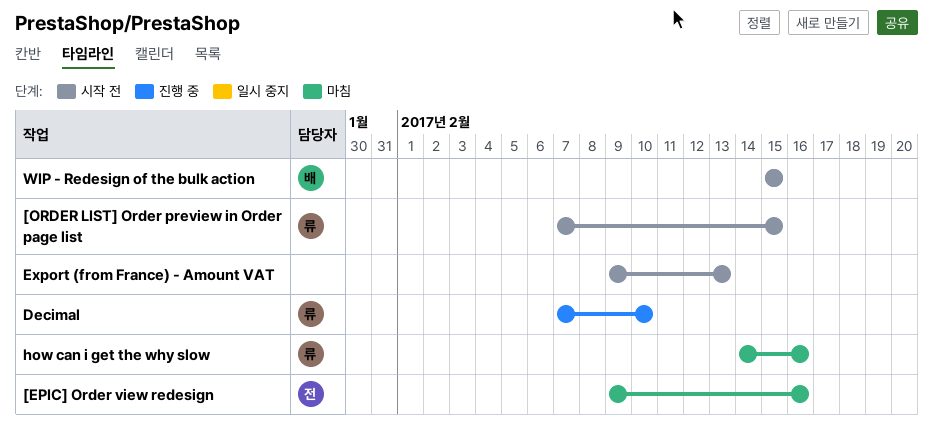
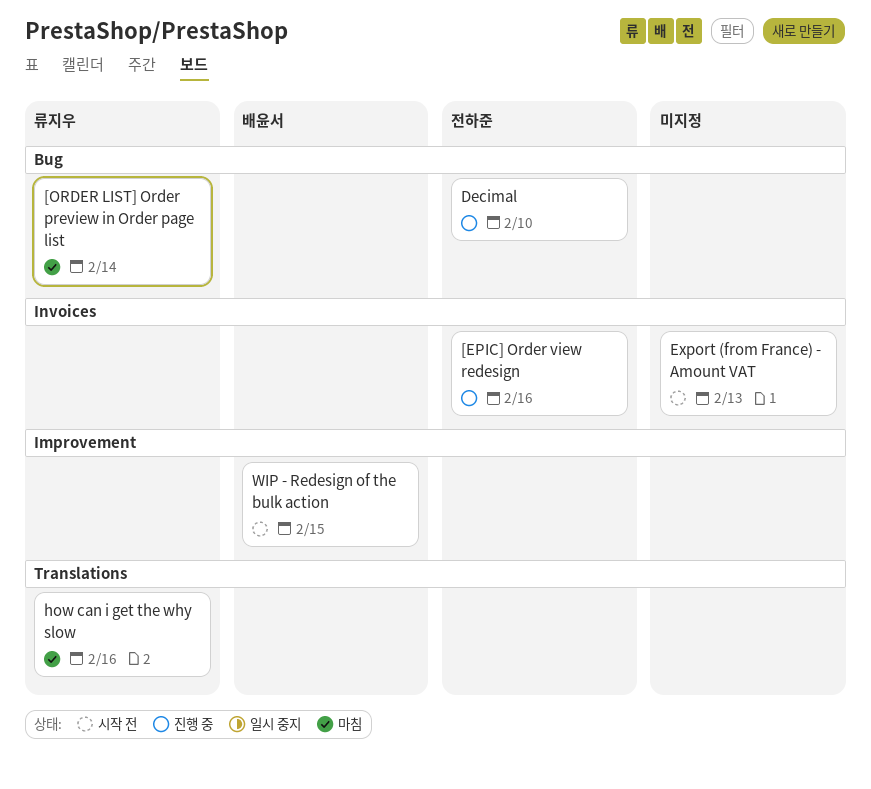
[EPIC] Order view redesign, status: 마침 -> 진행 중
[ORDER LIST] Order preview in Order page list, status: 시작 전 -> 마침
[ORDER LIST] Order preview in Order page list, due: Feb 15 -> Feb 14
Decimal, owner: 류지우 -> 전하준

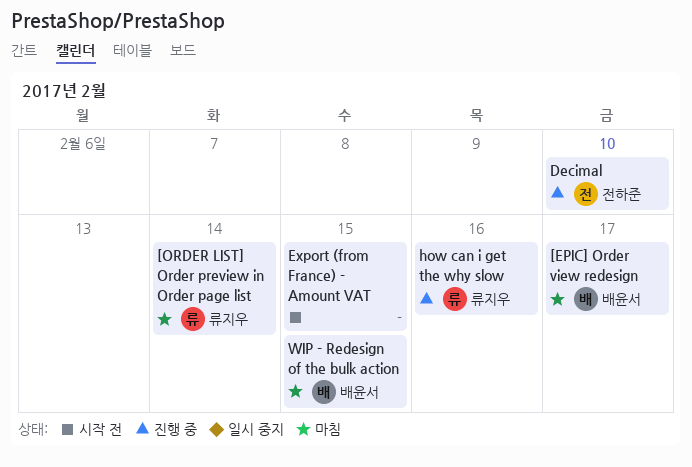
[EPIC] Order view redesign, status: 진행 중 -> 마침
[EPIC] Order view redesign, owner: 전하준 -> 배윤서
[EPIC] Order view redesign, due: Feb 16 -> Feb 17
Export (from France) - Amount VAT, due: Feb 13 -> Feb 15
how can i get the why slow, status: 마침 -> 진행 중
WIP - Redesign of the bulk action, status: 시작 전 -> 마침

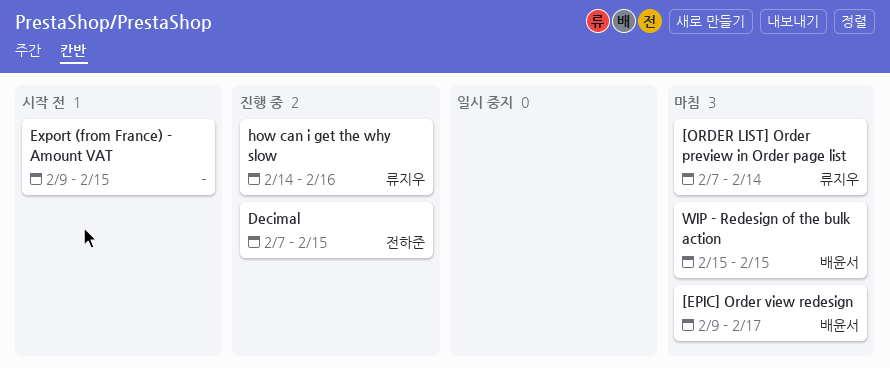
Decimal, due: Feb 10 -> Feb 15

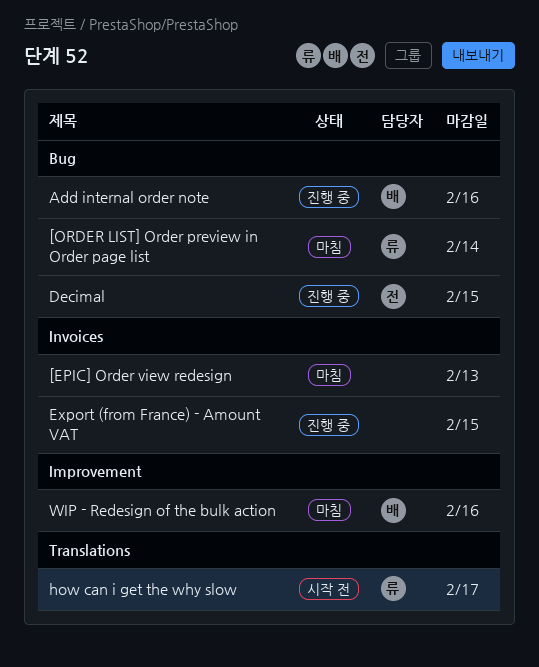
[EPIC] Order view redesign, owner: 배윤서 -> none
[EPIC] Order view redesign, due: Feb 17 -> Feb 13
Add internal order note: none -> present
Export (from France) - Amount VAT, status: 시작 전 -> 진행 중
how can i get the why slow, status: 진행 중 -> 시작 전
how can i get the why slow, due: Feb 16 -> Feb 17
WIP - Redesign of the bulk action, due: Feb 15 -> Feb 16

